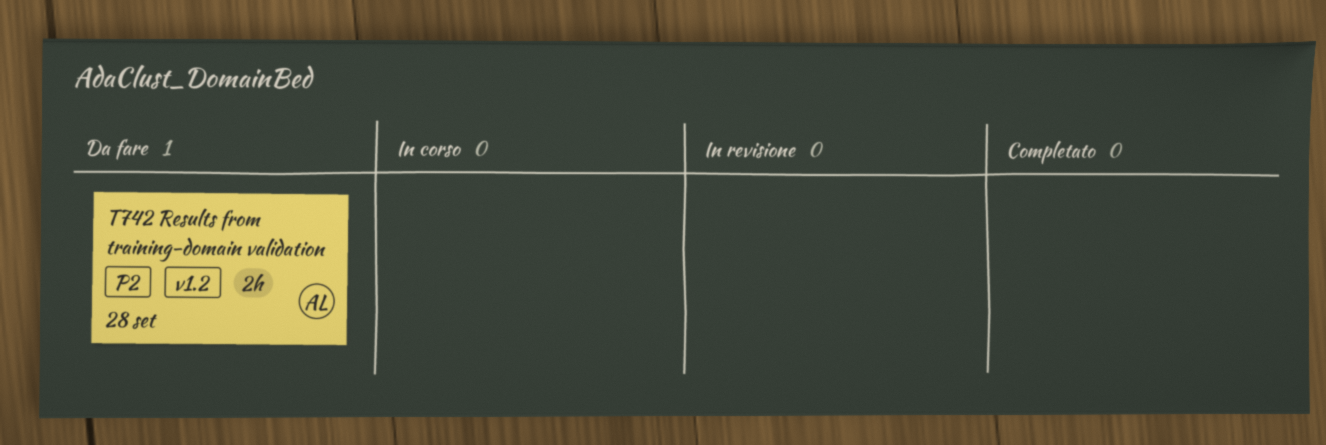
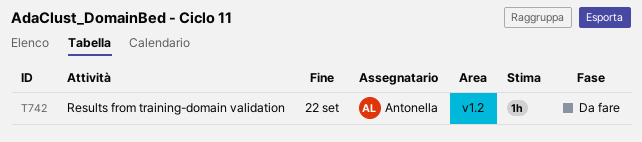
T742, estimate: 2h -> 1h
T742, due: Sep 28 -> Sep 22

